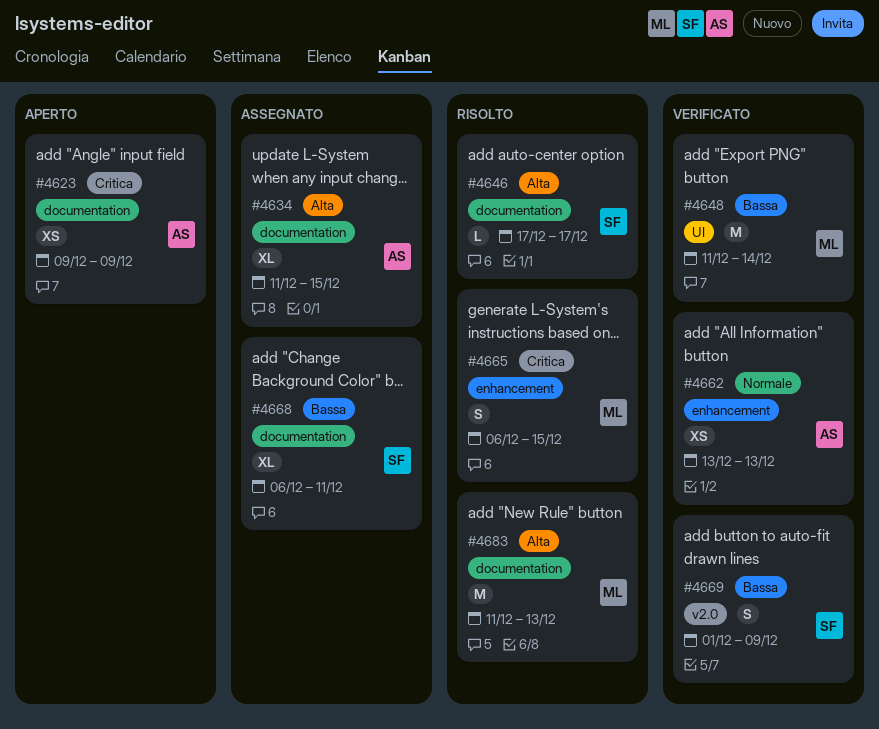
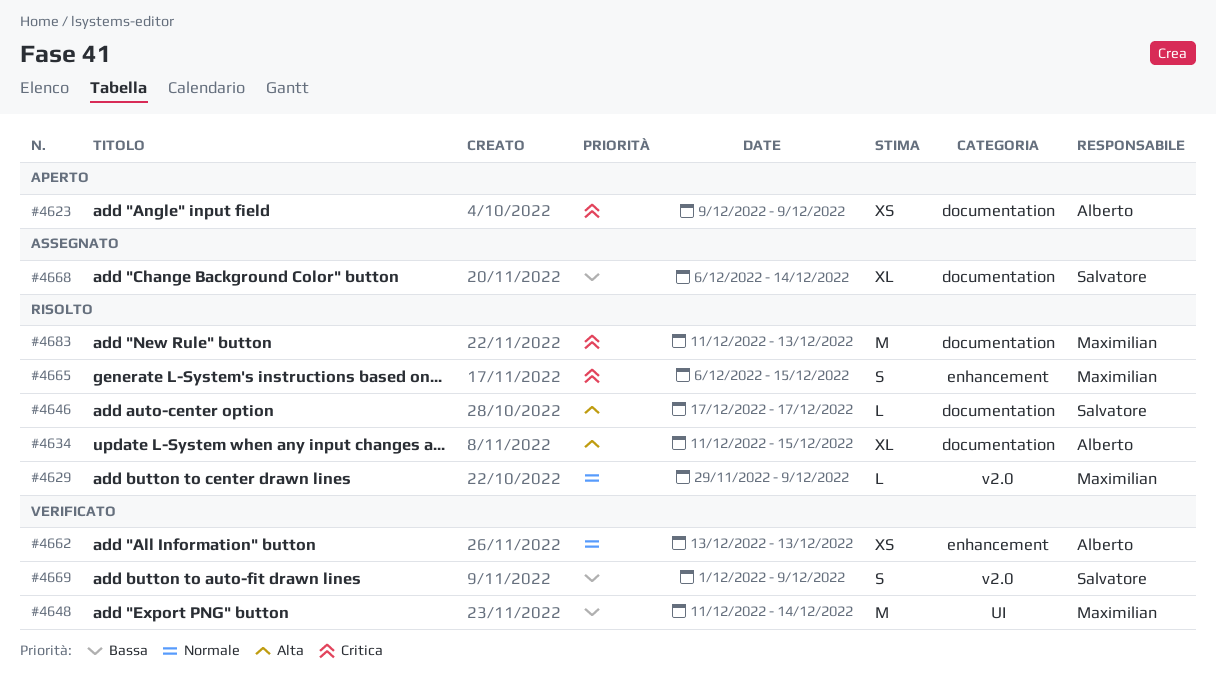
#4629: none -> present
#4634, status: Assegnato -> Risolto
#4668, due: Dec 11 -> Dec 14
#4683, priority: Alta -> Critica

